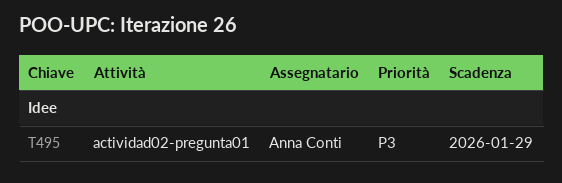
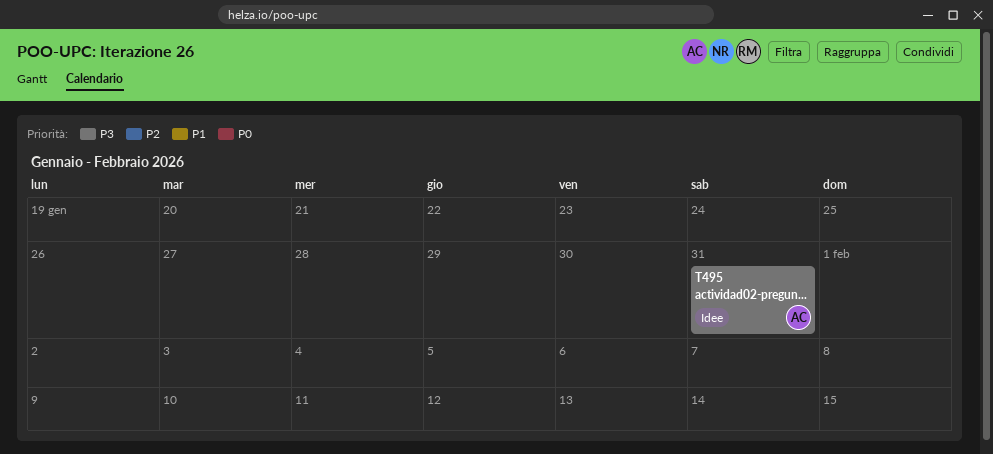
T495, due: Jan 29 -> Jan 31

